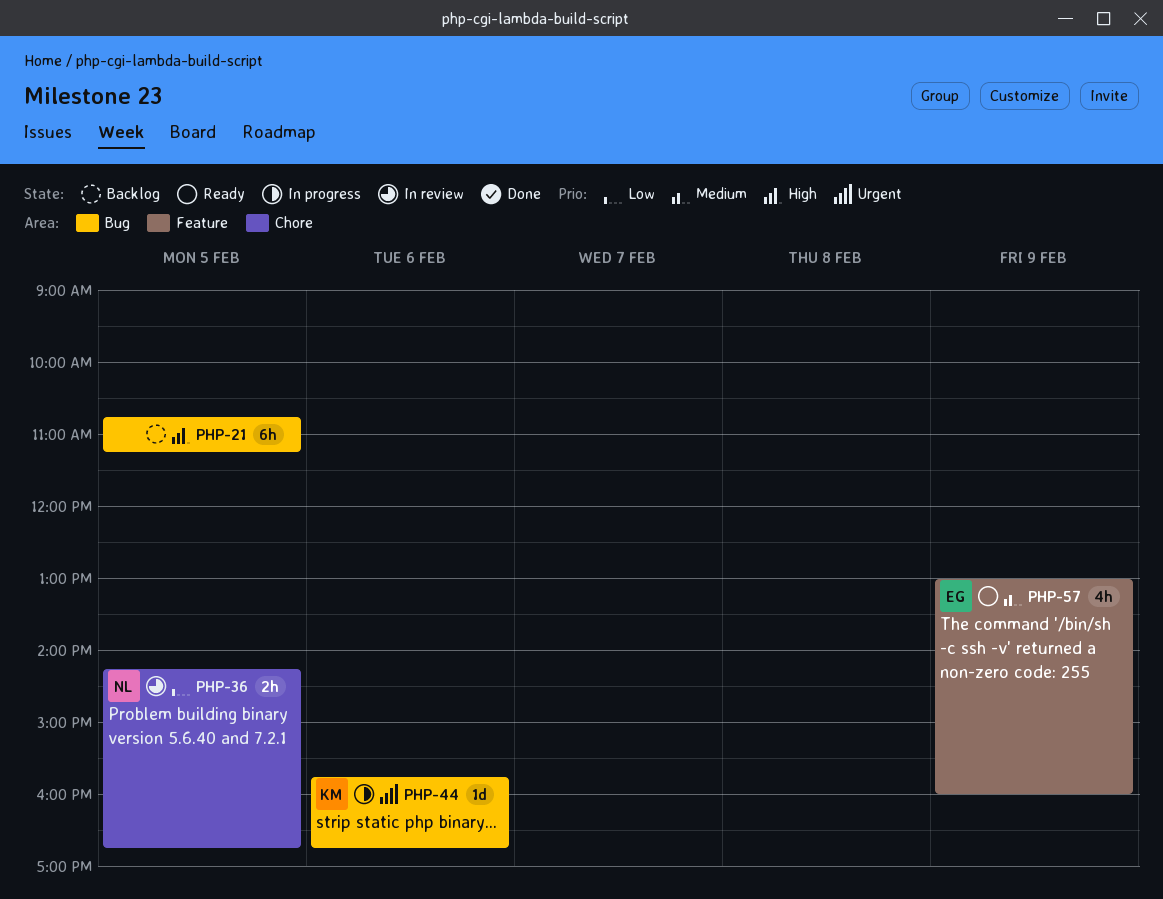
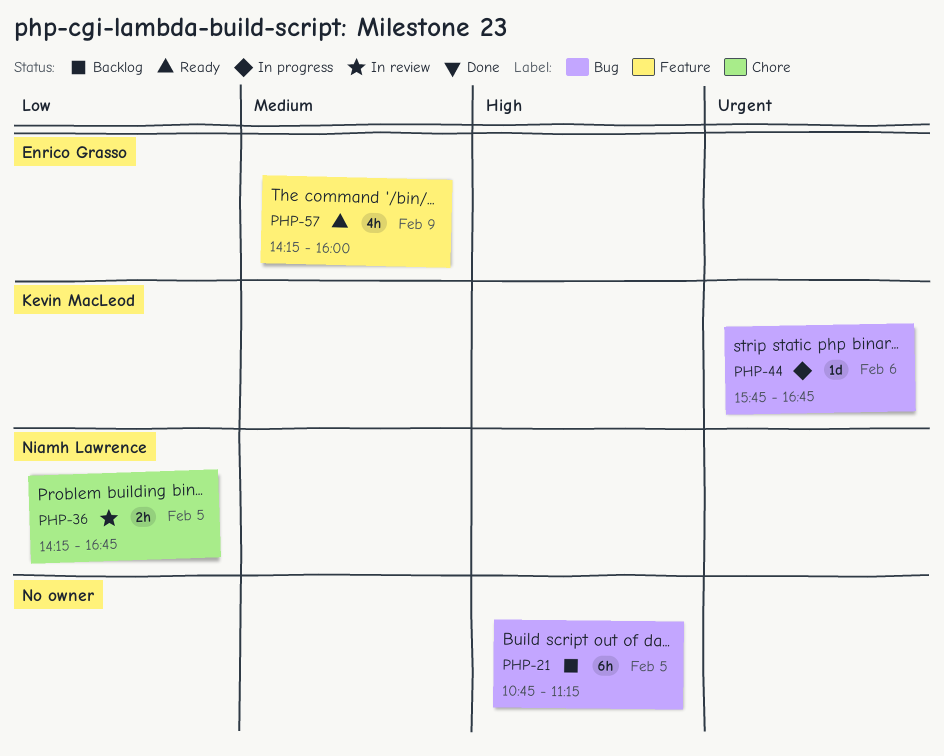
PHP-57, begins: 13:00 -> 14:15

